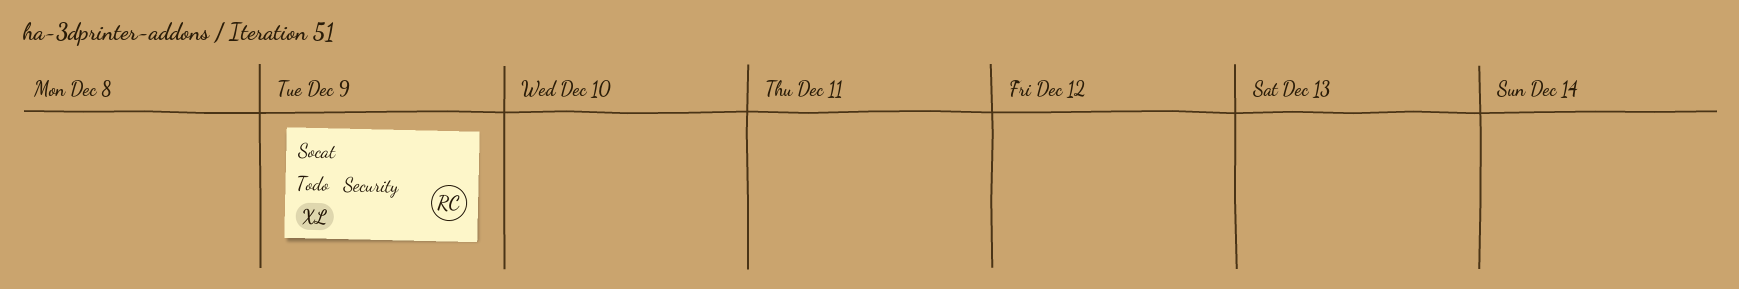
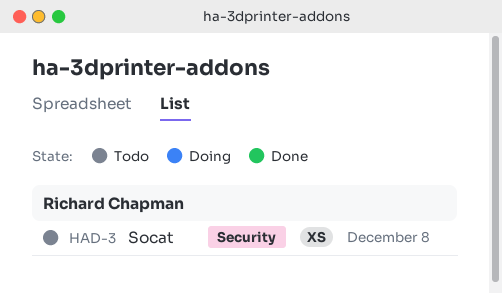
Socat, estimate: XL -> XS
Socat, due: Dec 9 -> Dec 8

